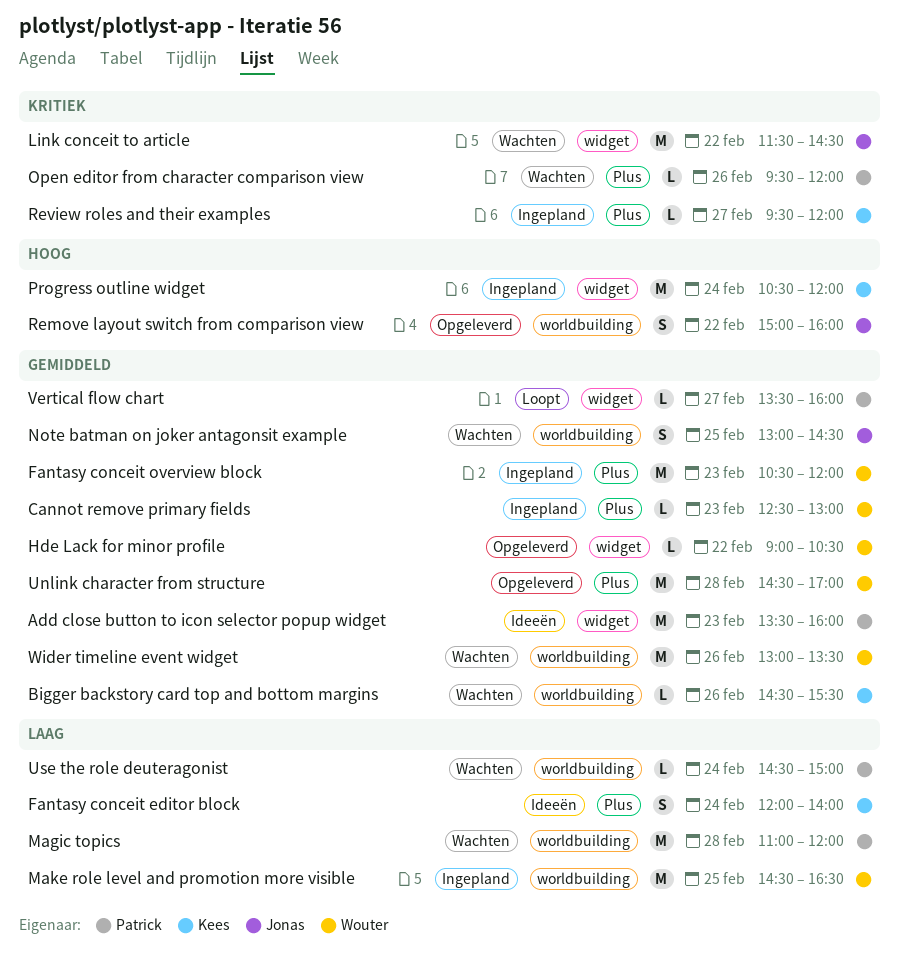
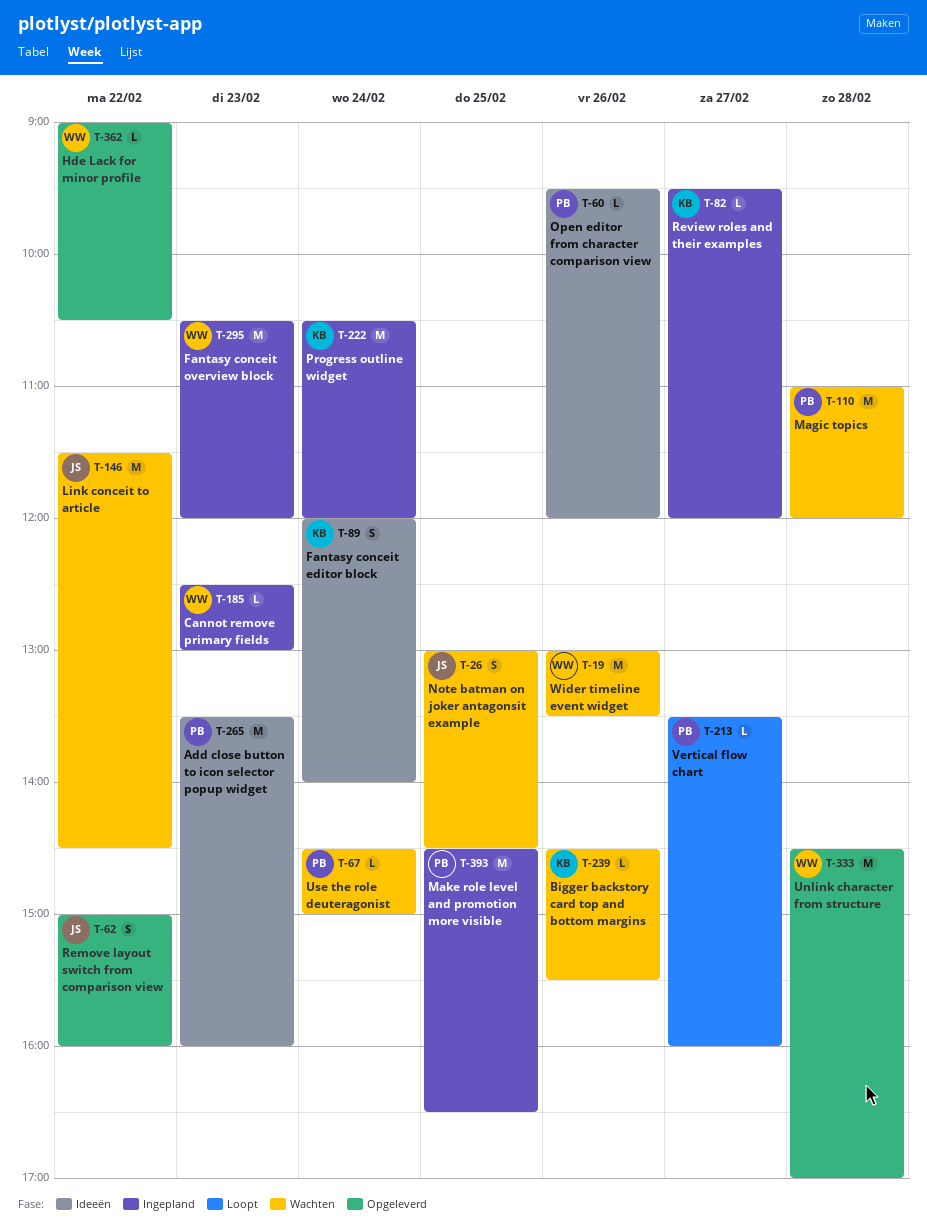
Make role level and promotion more visible, owner: Wouter -> Patrick
Open editor from character comparison view, status: Wachten -> Ideeën

